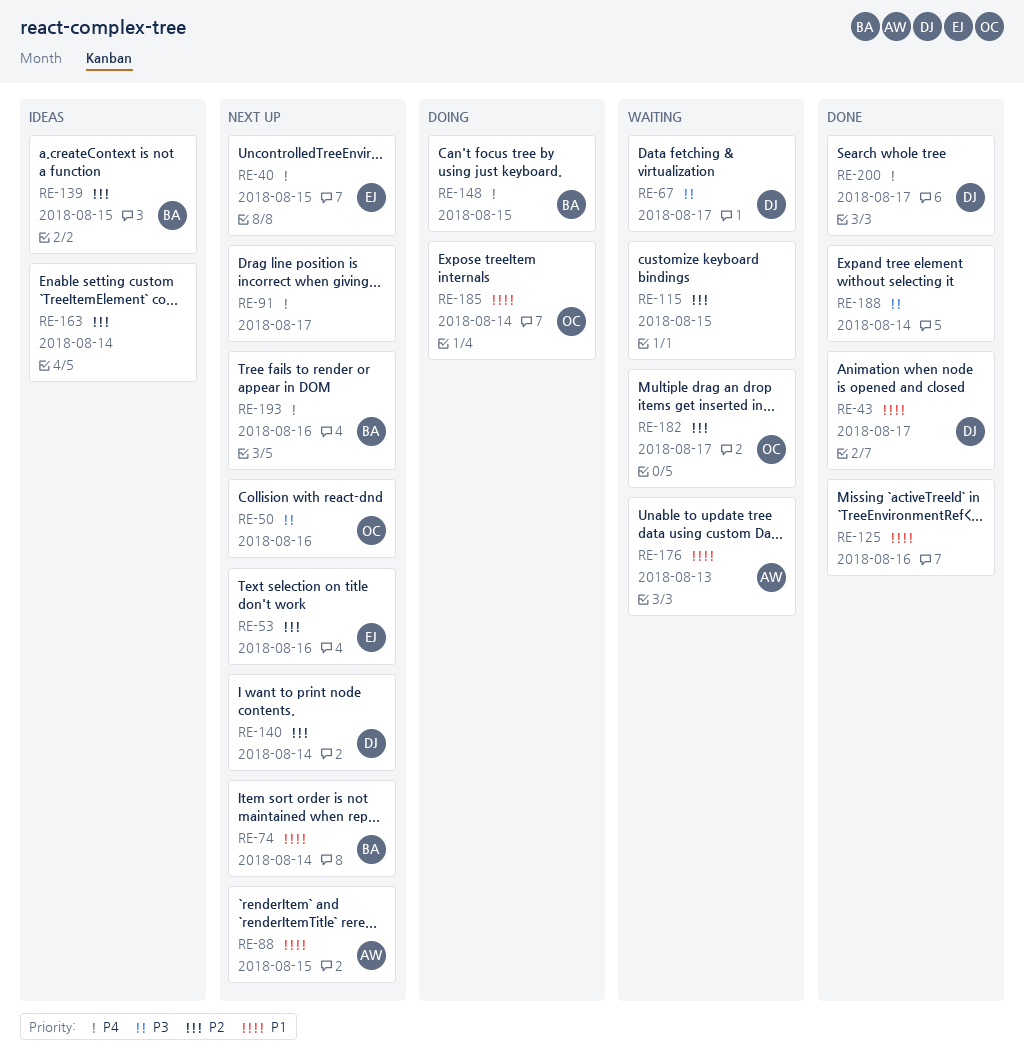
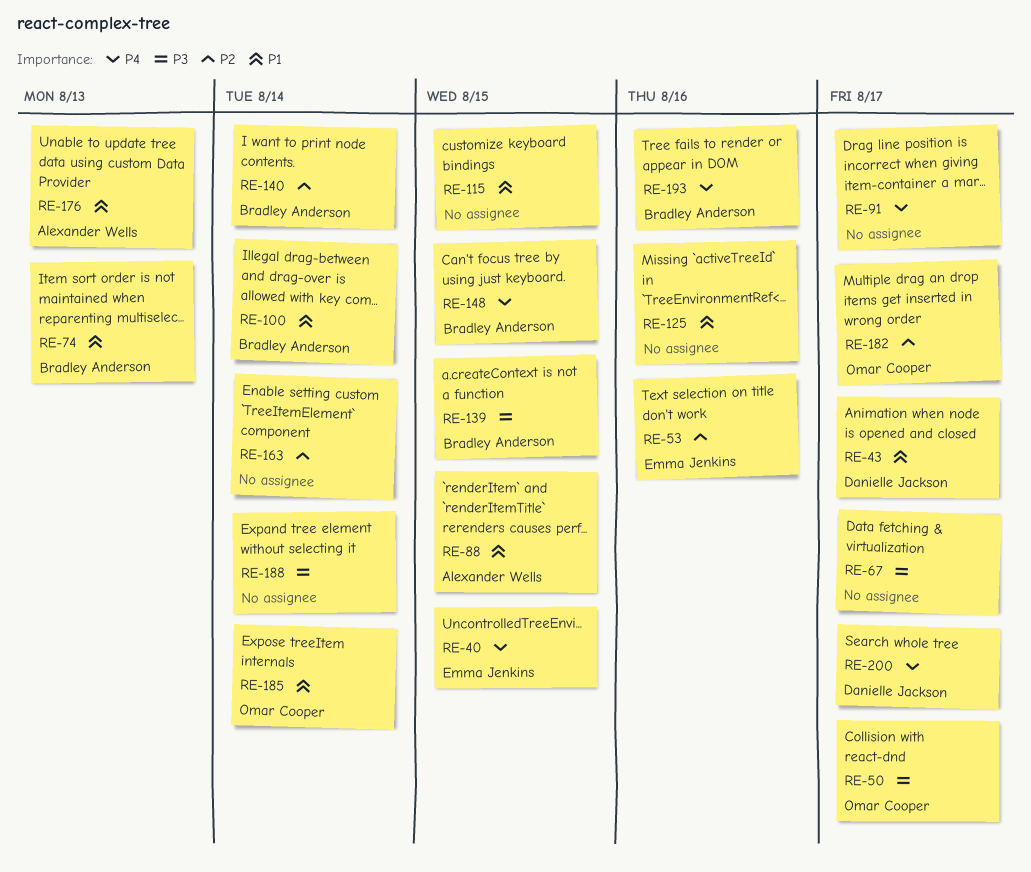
RE-50, due: Aug 16 -> Aug 17
RE-67, owner: Danielle Jackson -> none
RE-74, due: Aug 14 -> Aug 13
RE-100: none -> present
RE-115, priority: P2 -> P1
RE-139, priority: P2 -> P3
RE-140, owner: Danielle Jackson -> Bradley Anderson

